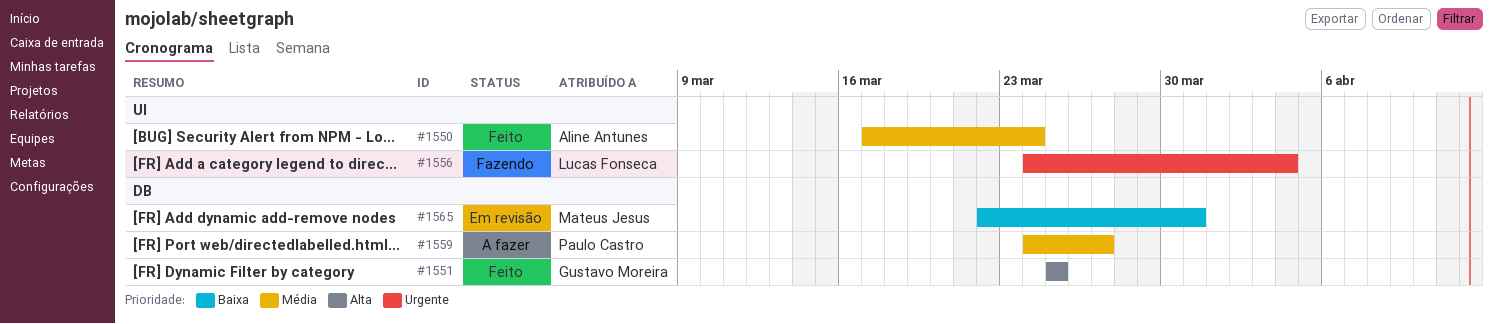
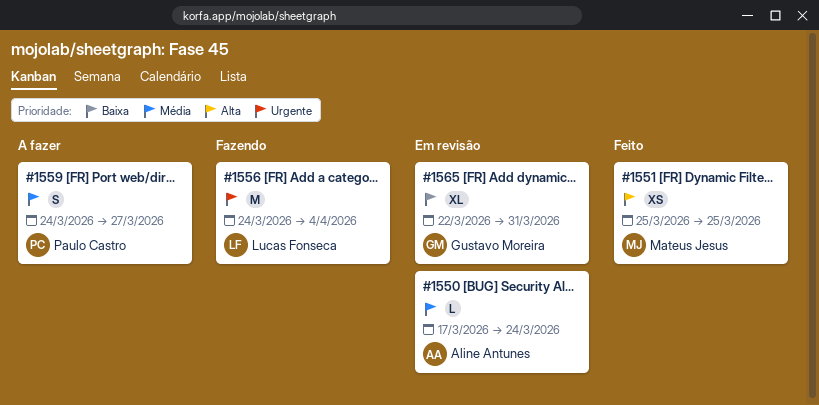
#1550, status: Feito -> Em revisão
#1551, owner: Gustavo Moreira -> Mateus Jesus
#1565, owner: Mateus Jesus -> Gustavo Moreira

